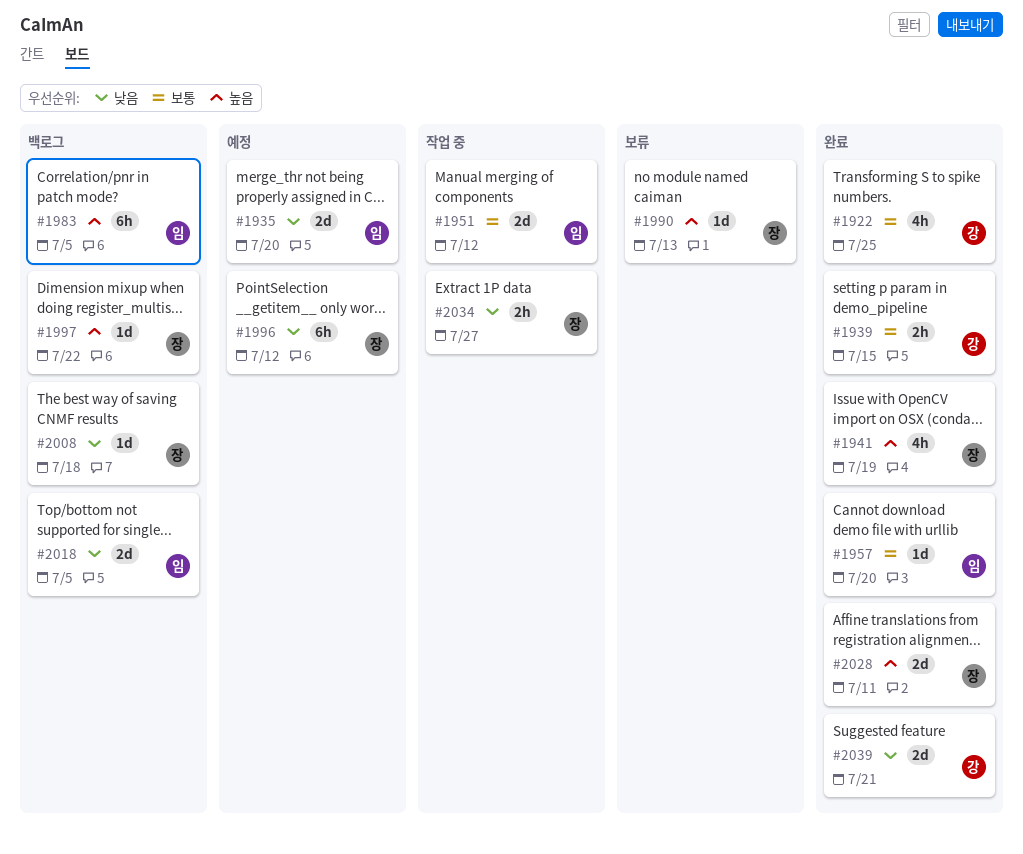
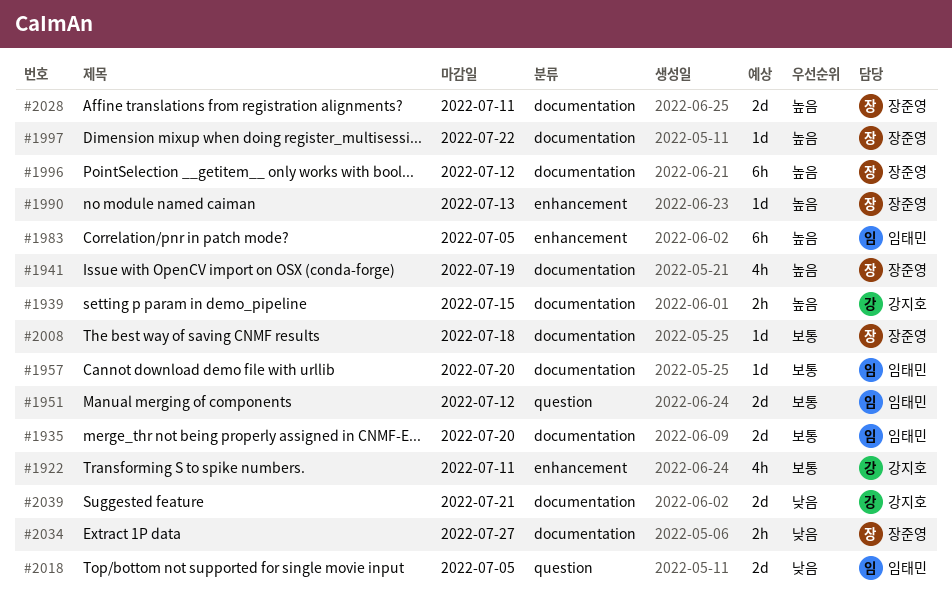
#1922, due: Jul 25 -> Jul 11
#1935, priority: 낮음 -> 보통
#1939, priority: 보통 -> 높음
#1996, priority: 낮음 -> 높음
#2008, priority: 낮음 -> 보통

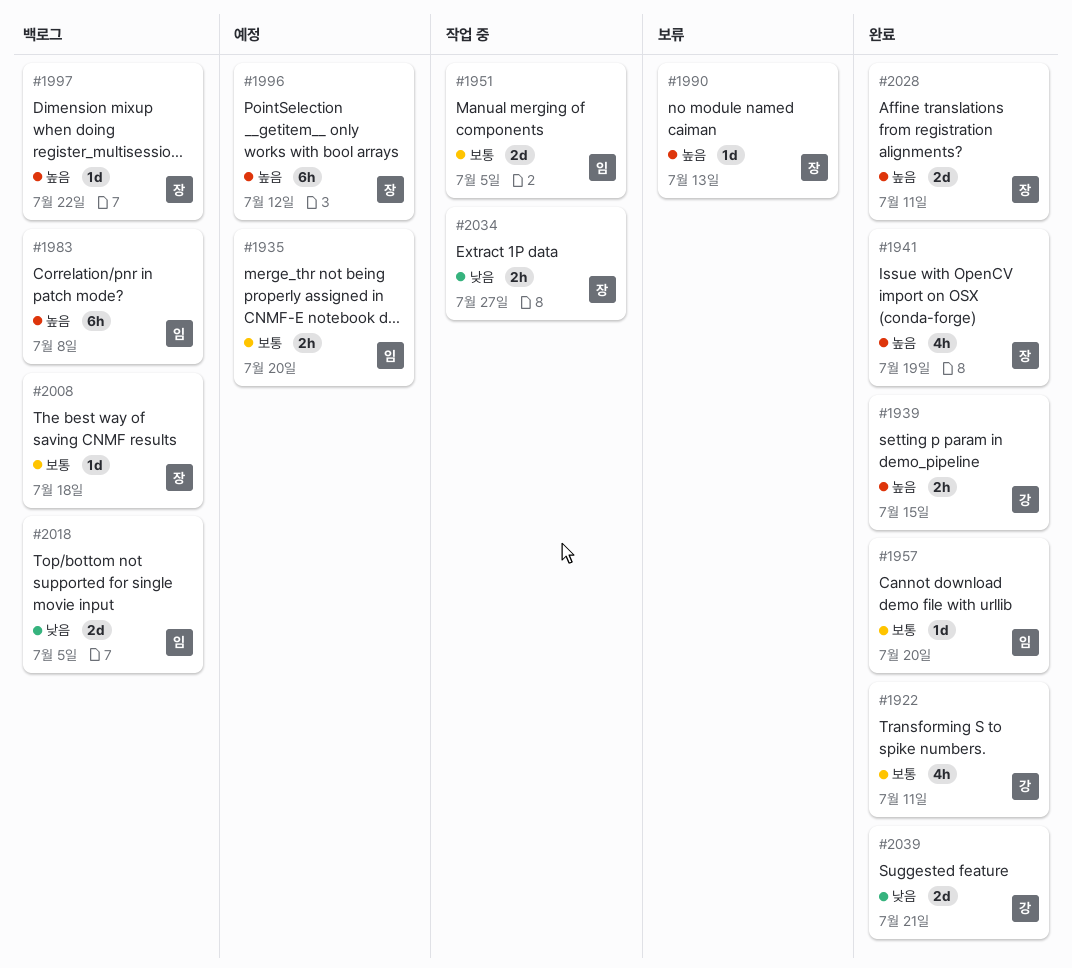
#1935, estimate: 2d -> 2h
#1951, due: Jul 12 -> Jul 5
#1983, due: Jul 5 -> Jul 8

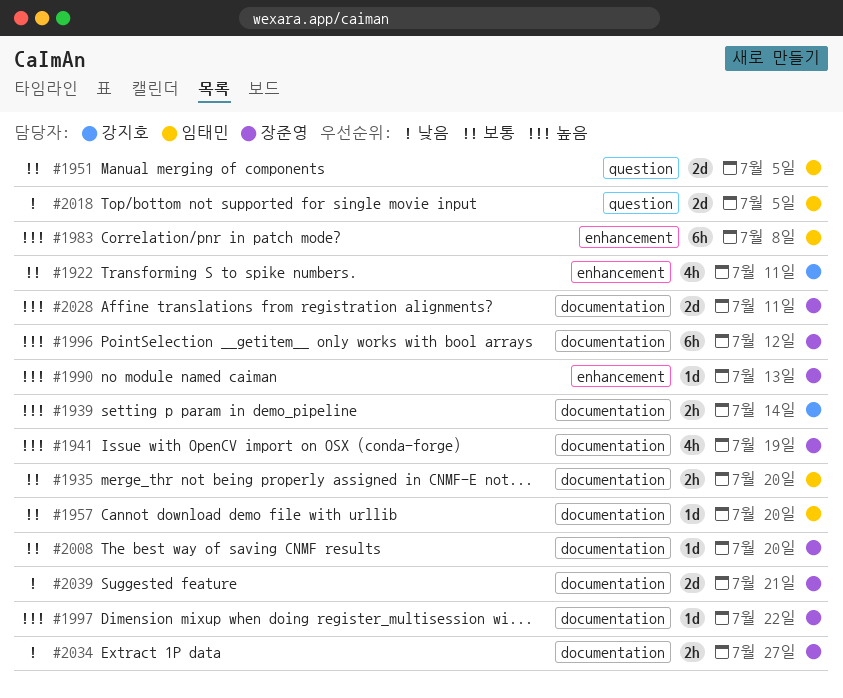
#1939, due: Jul 15 -> Jul 14
#2008, due: Jul 18 -> Jul 20
#2039, owner: 강지호 -> 장준영

